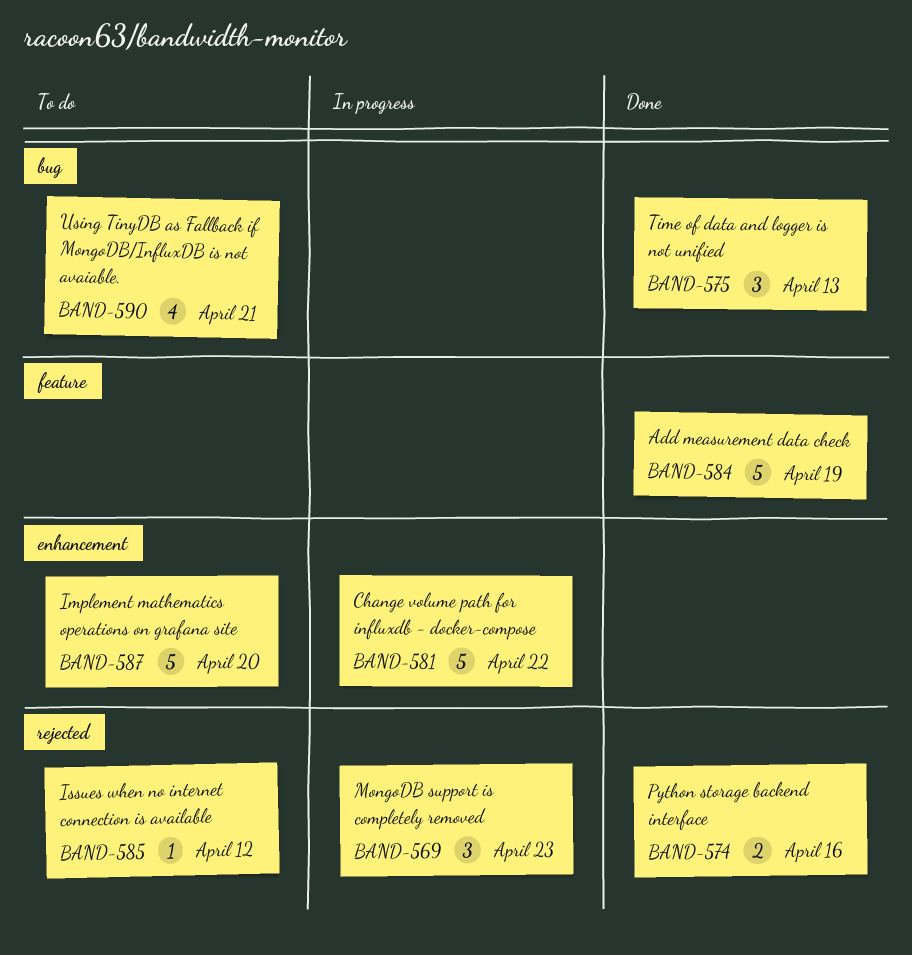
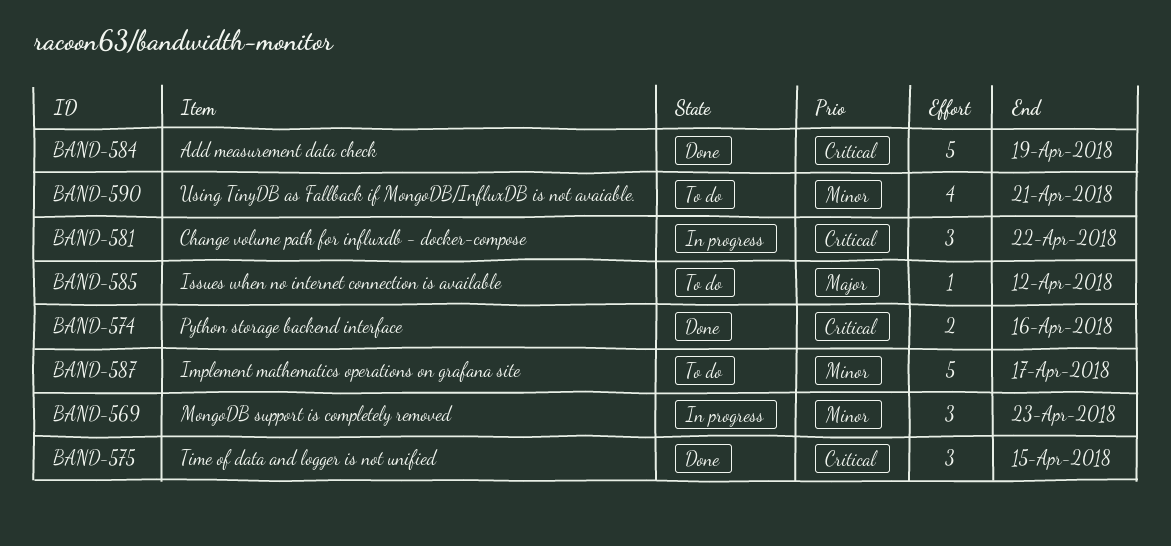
BAND-575, due: Apr 13 -> Apr 15
BAND-581, estimate: 5 -> 3
BAND-587, due: Apr 20 -> Apr 17

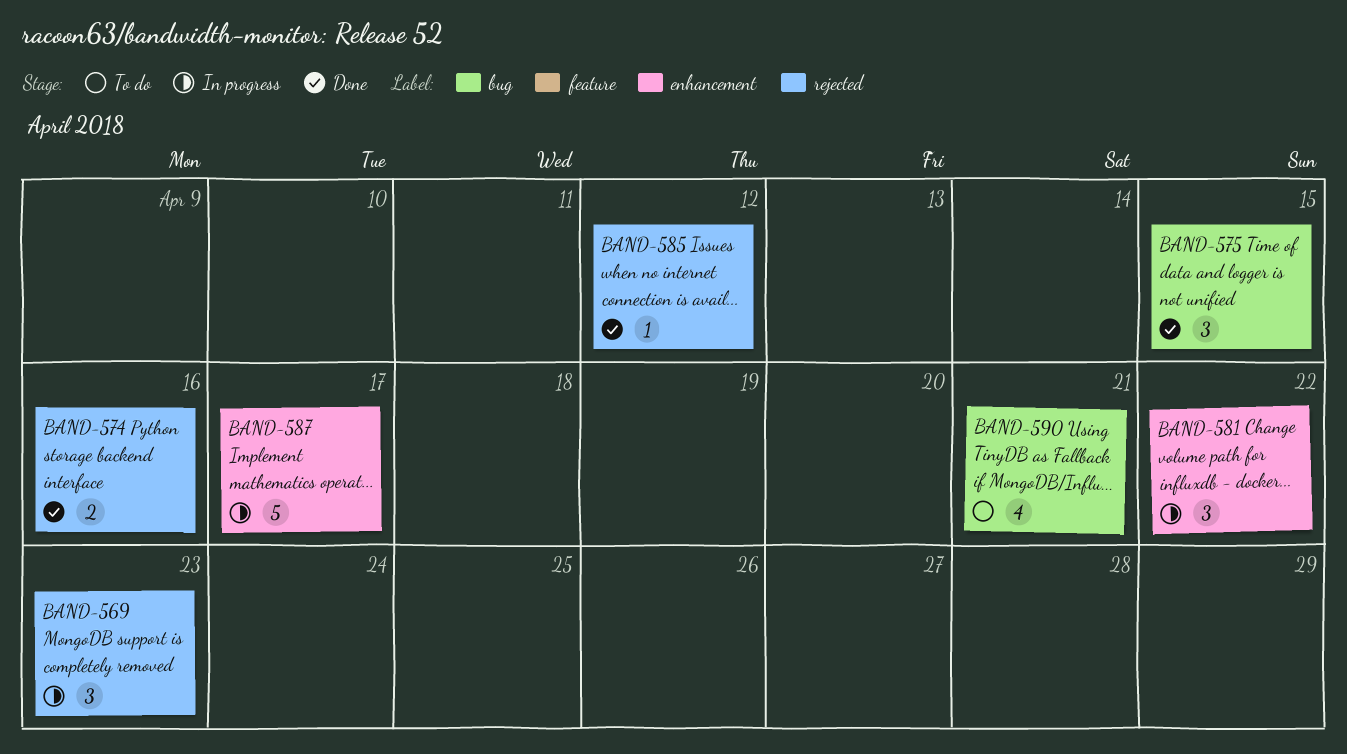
BAND-584: present -> none
BAND-585, status: To do -> Done
BAND-587, status: To do -> In progress

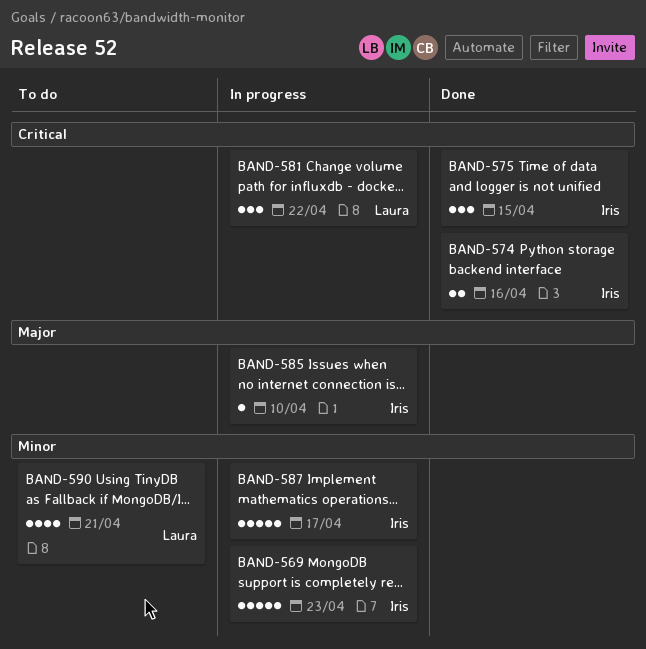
BAND-569, estimate: 3 -> 5
BAND-585, status: Done -> In progress
BAND-585, due: Apr 12 -> Apr 10

